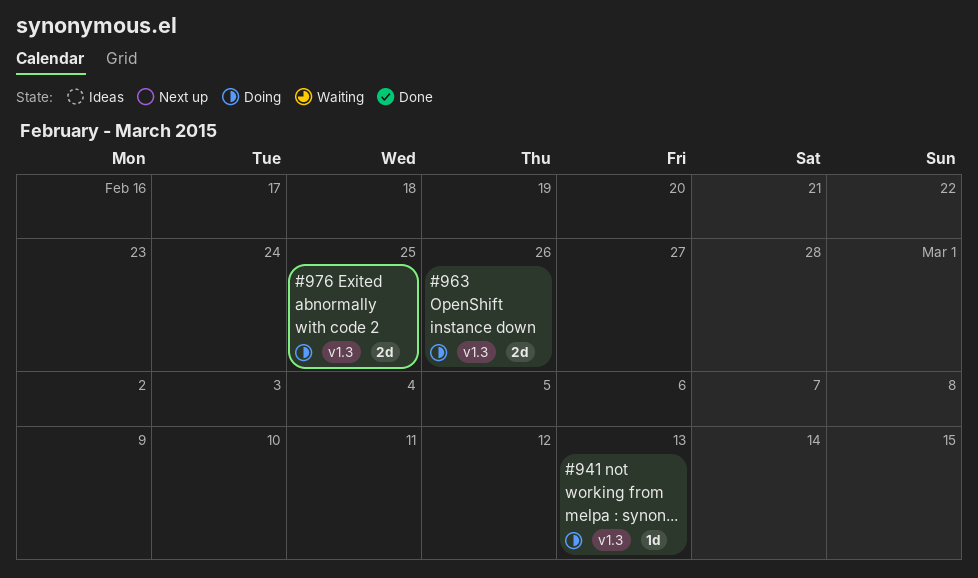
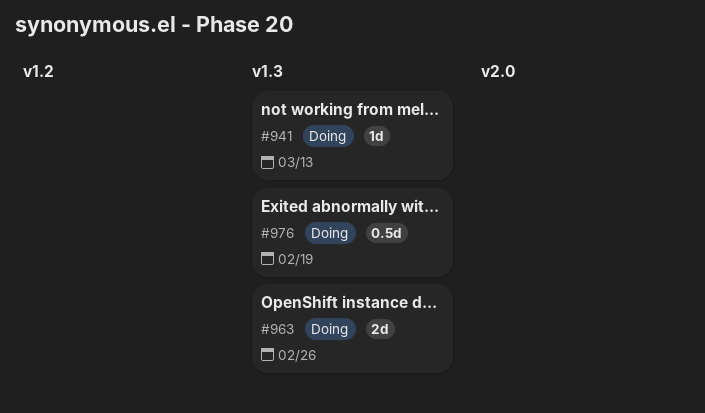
#976, estimate: 2d -> 0.5d
#976, due: Feb 25 -> Feb 19

